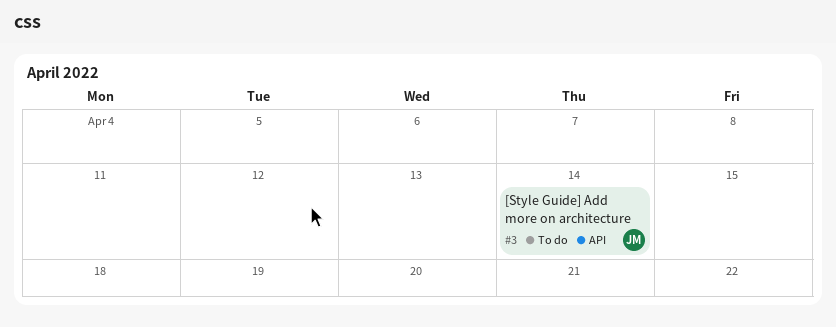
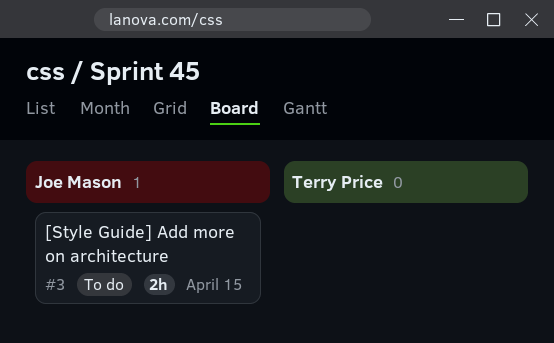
#3, due: Apr 14 -> Apr 15

